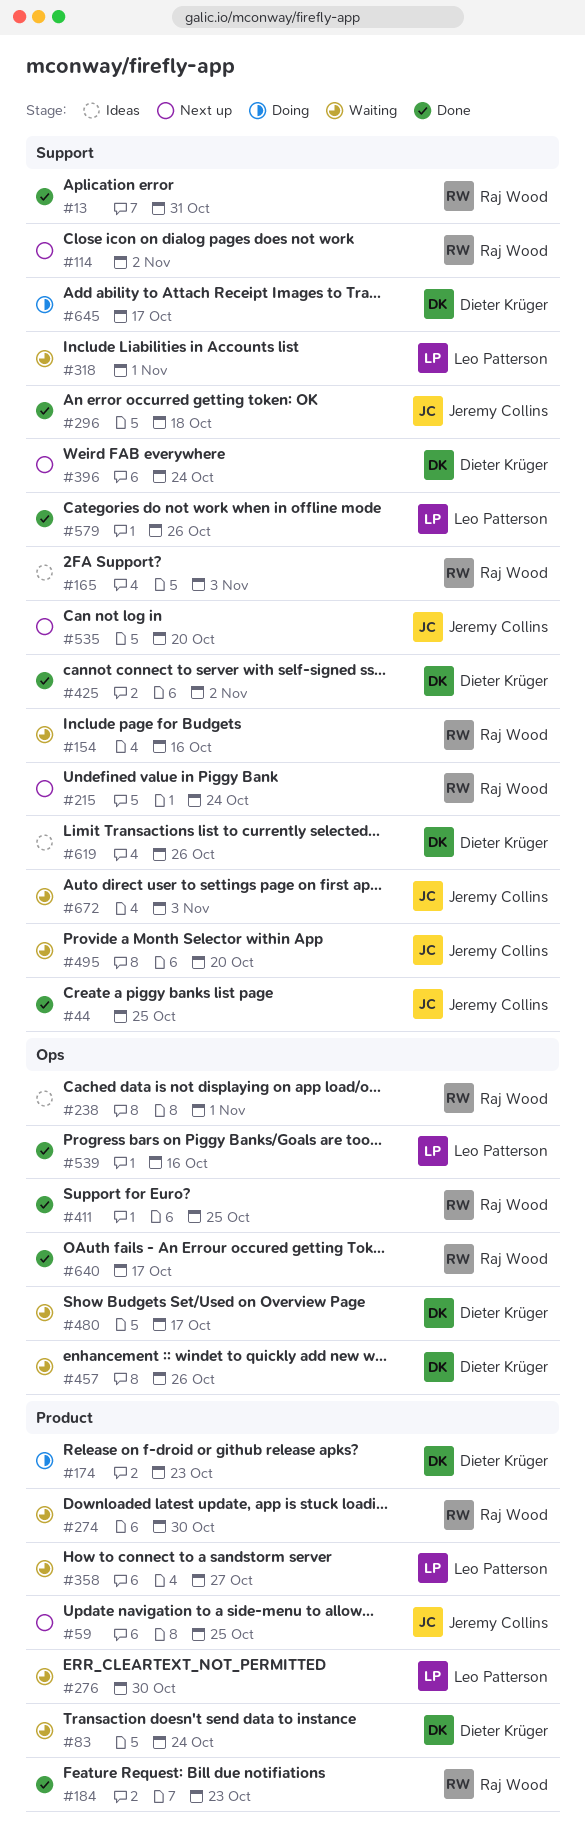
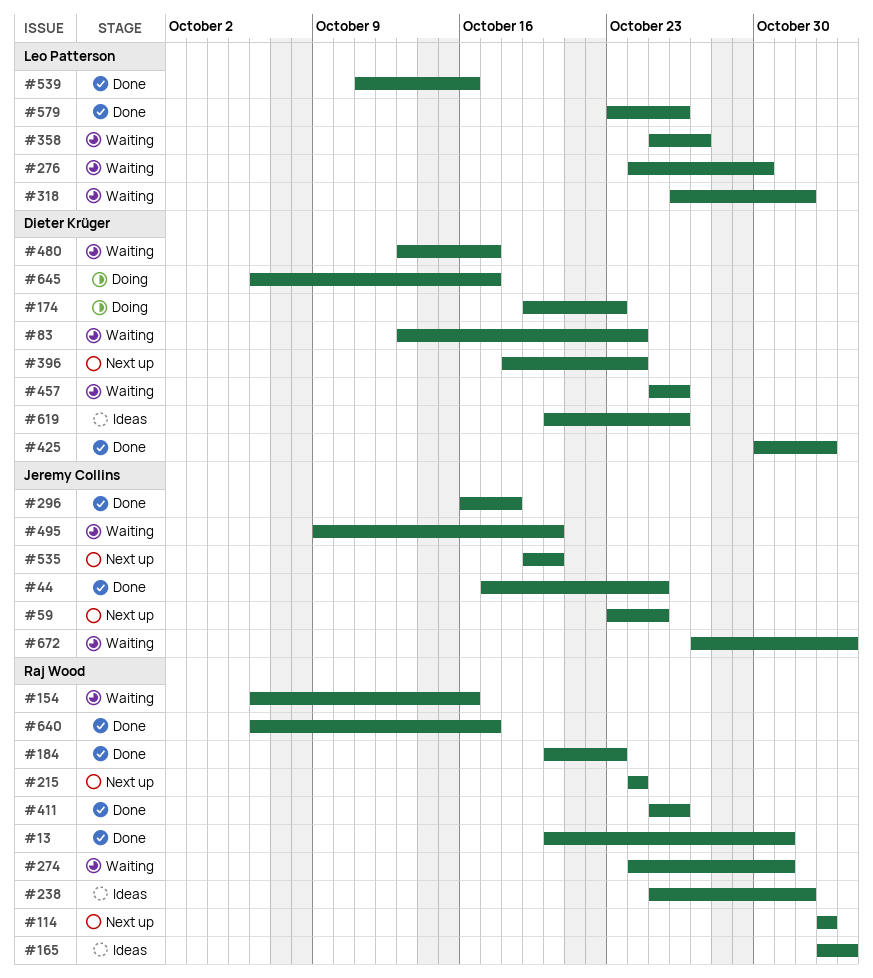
#274, due: Oct 30 -> Oct 31
#411, due: Oct 25 -> Oct 26

